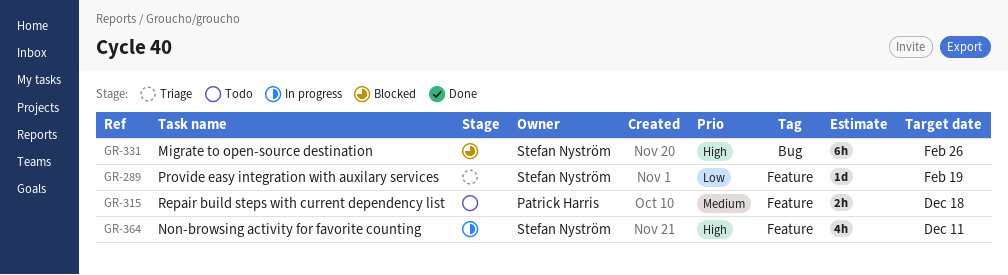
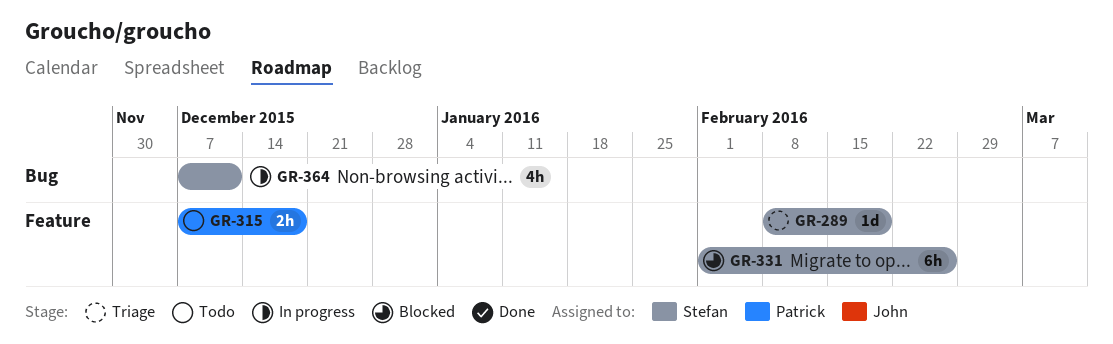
GR-331, label: Bug -> Feature
GR-364, label: Feature -> Bug

